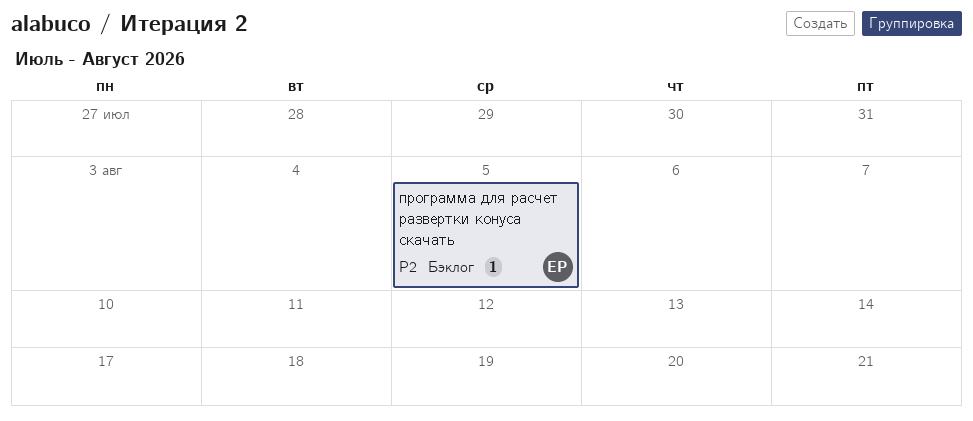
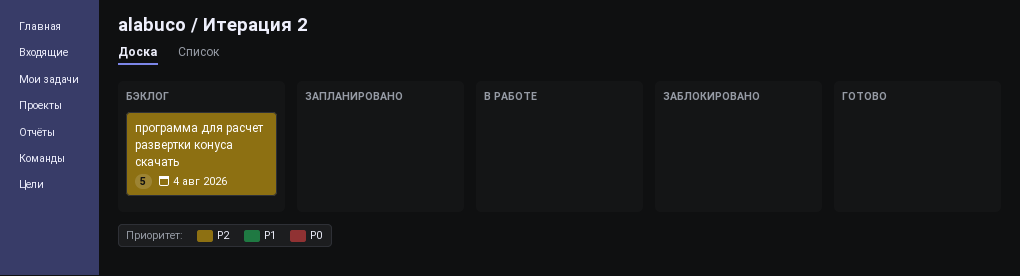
программа для расчет развертки конуса скачать, estimate: 1 -> 5
программа для расчет развертки конуса скачать, due: Aug 5 -> Aug 4

